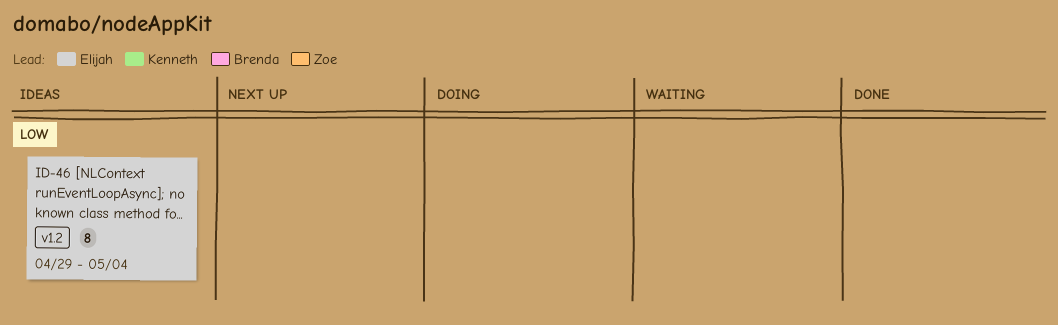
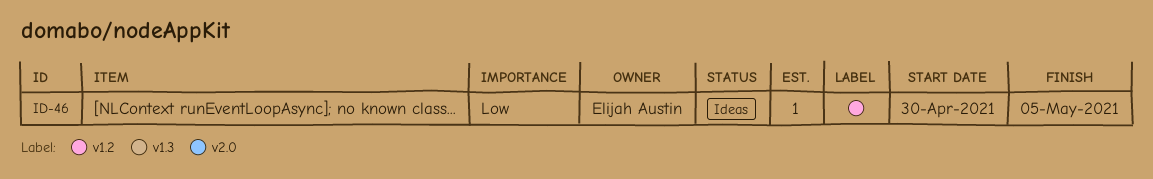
ID-46, estimate: 8 -> 1
ID-46, start: Apr 29 -> Apr 30
ID-46, due: May 4 -> May 5

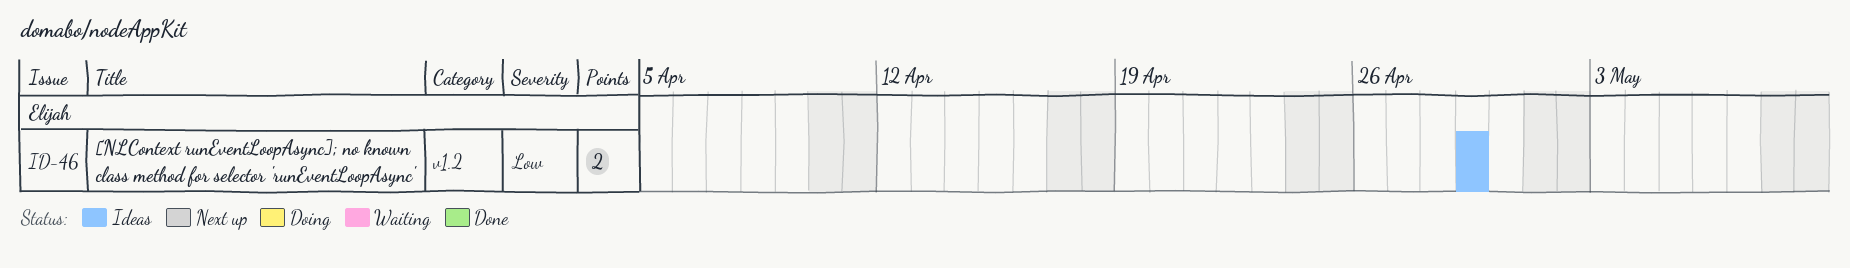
ID-46, estimate: 1 -> 2
ID-46, start: Apr 30 -> Apr 29
ID-46, due: May 5 -> Apr 29

